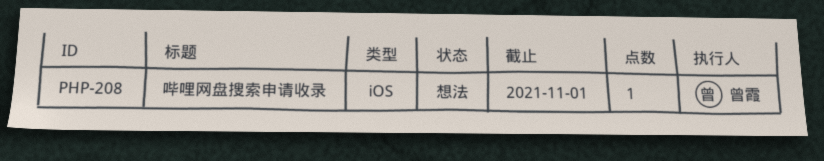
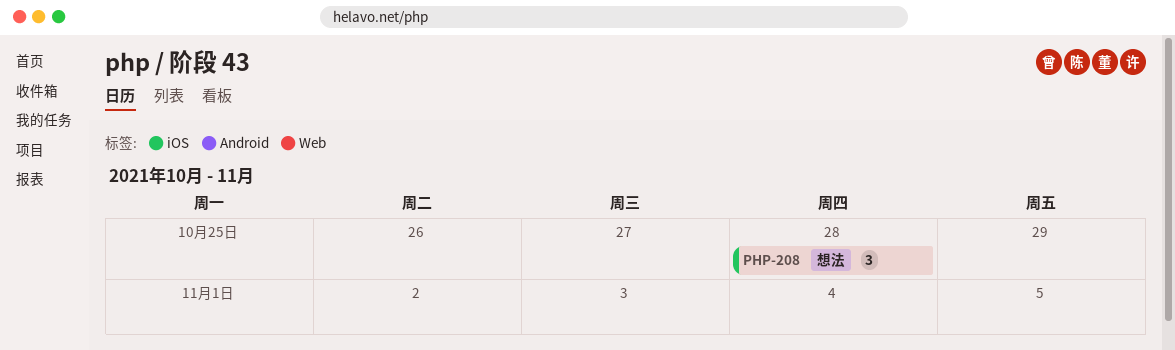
PHP-208, estimate: 1 -> 3
PHP-208, due: Nov 1 -> Oct 28

